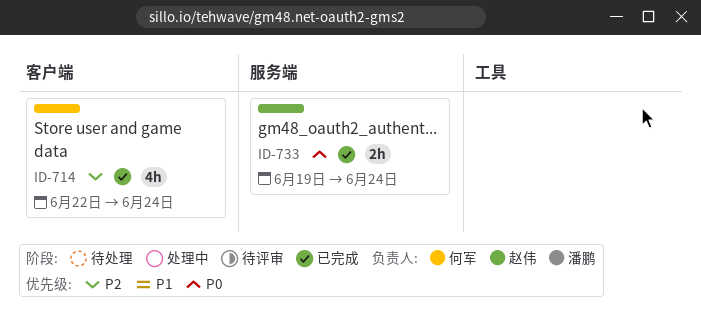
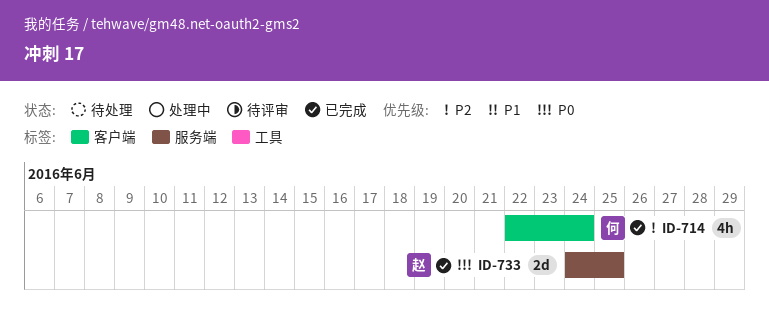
ID-733, estimate: 2h -> 2d
ID-733, start: Jun 19 -> Jun 24
ID-733, due: Jun 24 -> Jun 25

